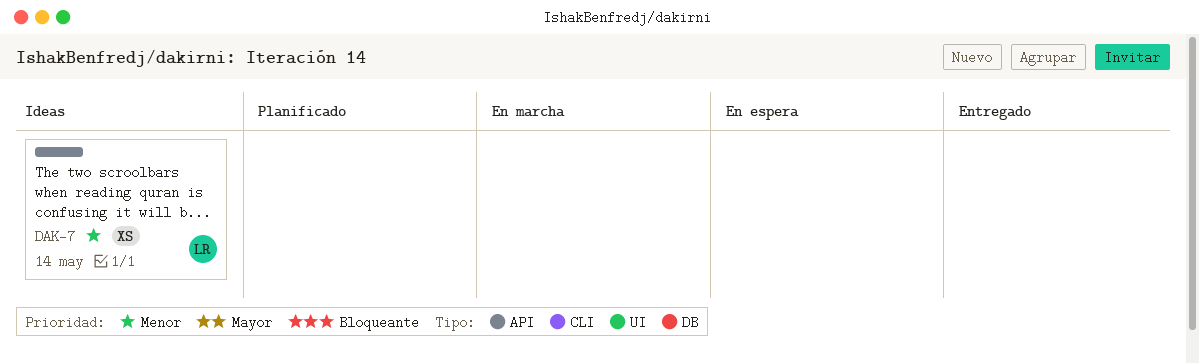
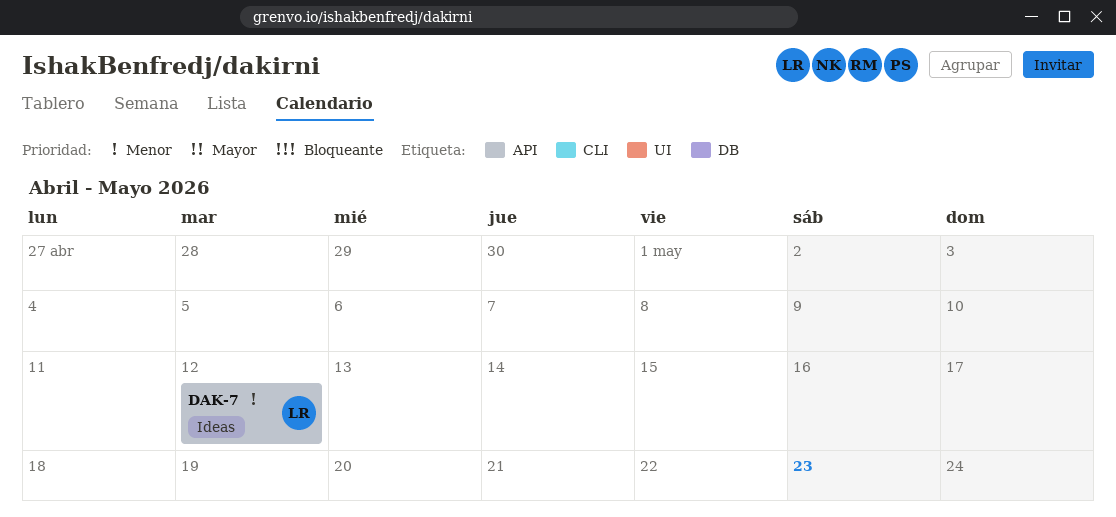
DAK-7, due: May 14 -> May 12

